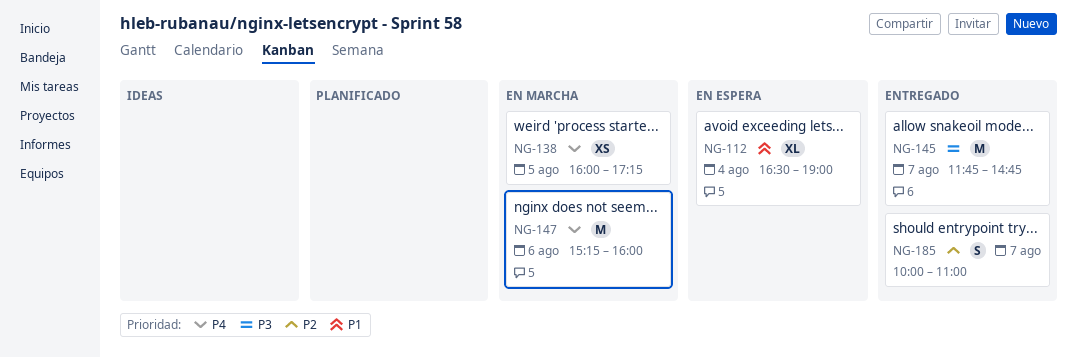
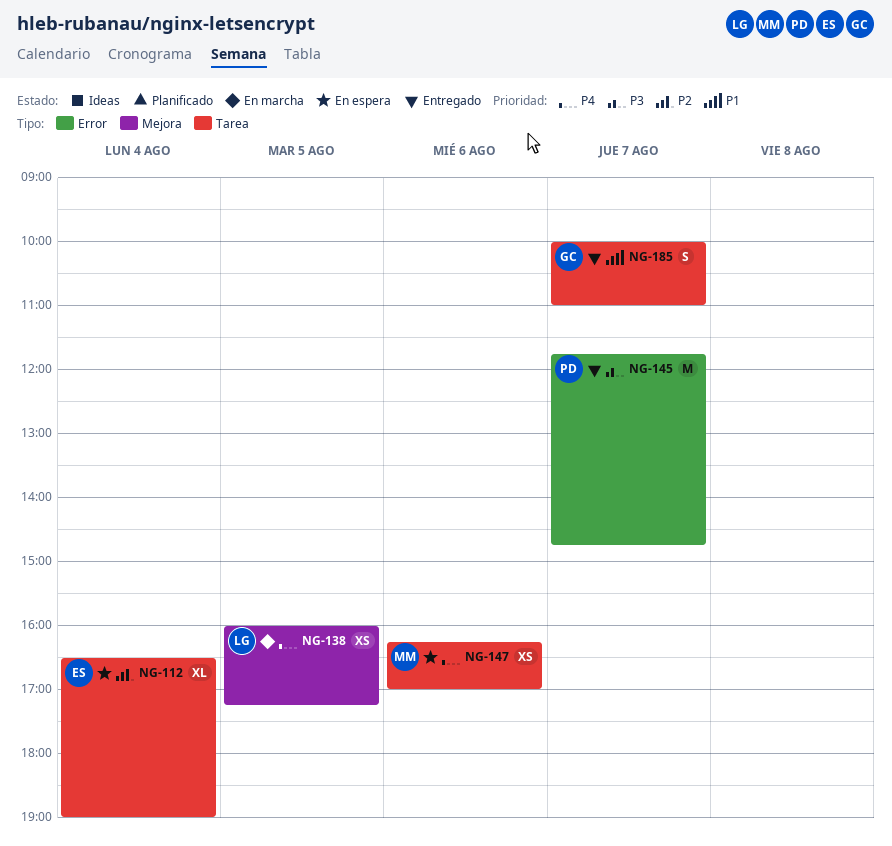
NG-112, priority: P1 -> P2
NG-147, status: En marcha -> En espera
NG-147, estimate: M -> XS
NG-147, begins: 15:15 -> 16:15
NG-147, ends: 16:00 -> 17:00
NG-185, priority: P2 -> P1

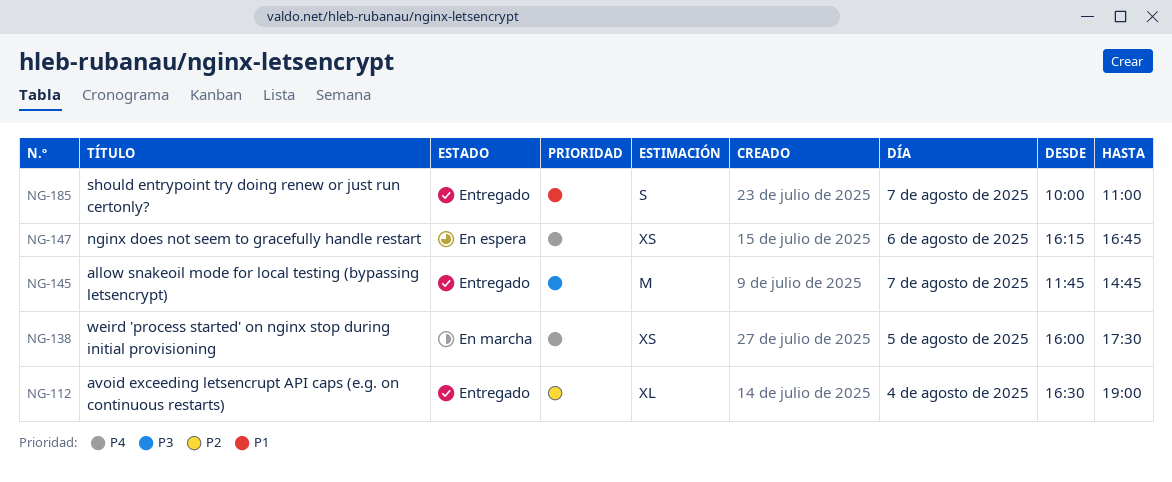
NG-112, status: En espera -> Entregado
NG-138, ends: 17:15 -> 17:30
NG-147, ends: 17:00 -> 16:45

